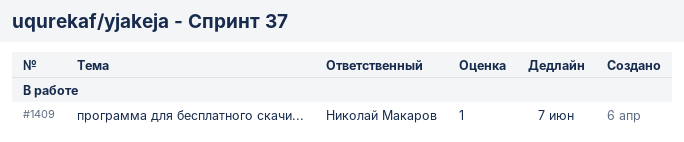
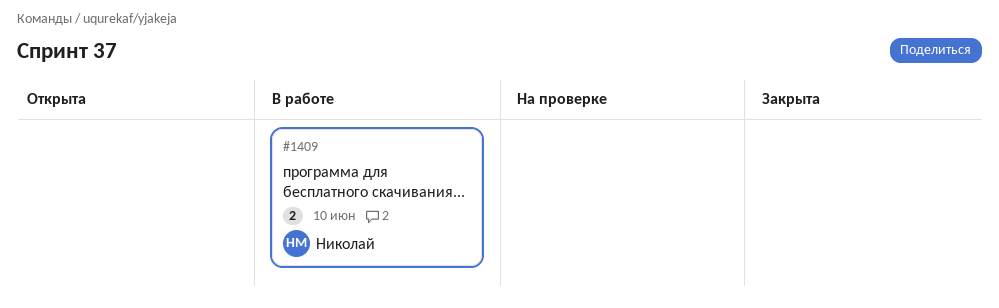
#1409, estimate: 1 -> 2
#1409, due: Jun 7 -> Jun 10

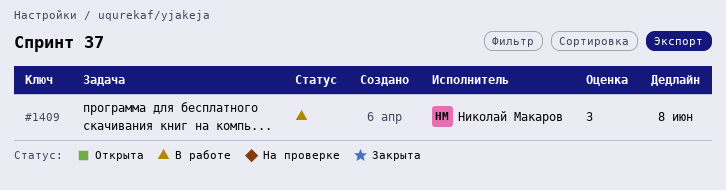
#1409, estimate: 2 -> 3
#1409, due: Jun 10 -> Jun 8

